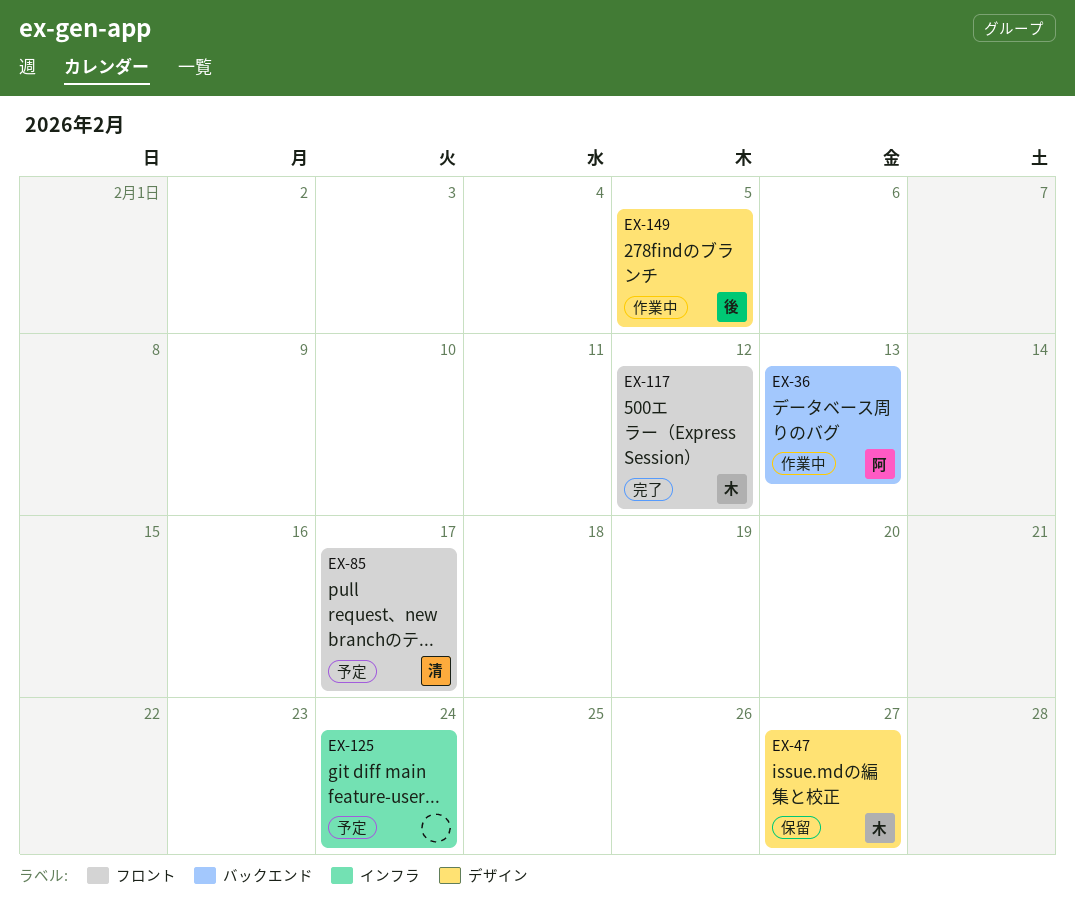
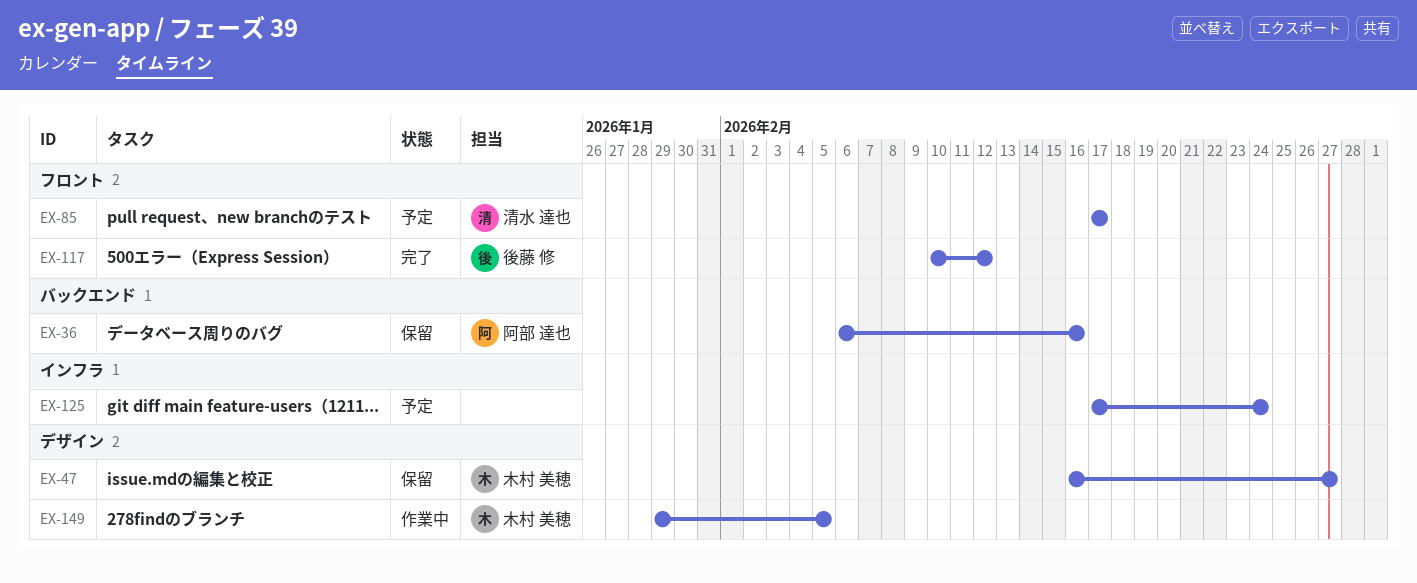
EX-36, status: 作業中 -> 保留
EX-36, due: Feb 13 -> Feb 16
EX-117, owner: 木村 美穂 -> 後藤 修
EX-149, owner: 後藤 修 -> 木村 美穂

